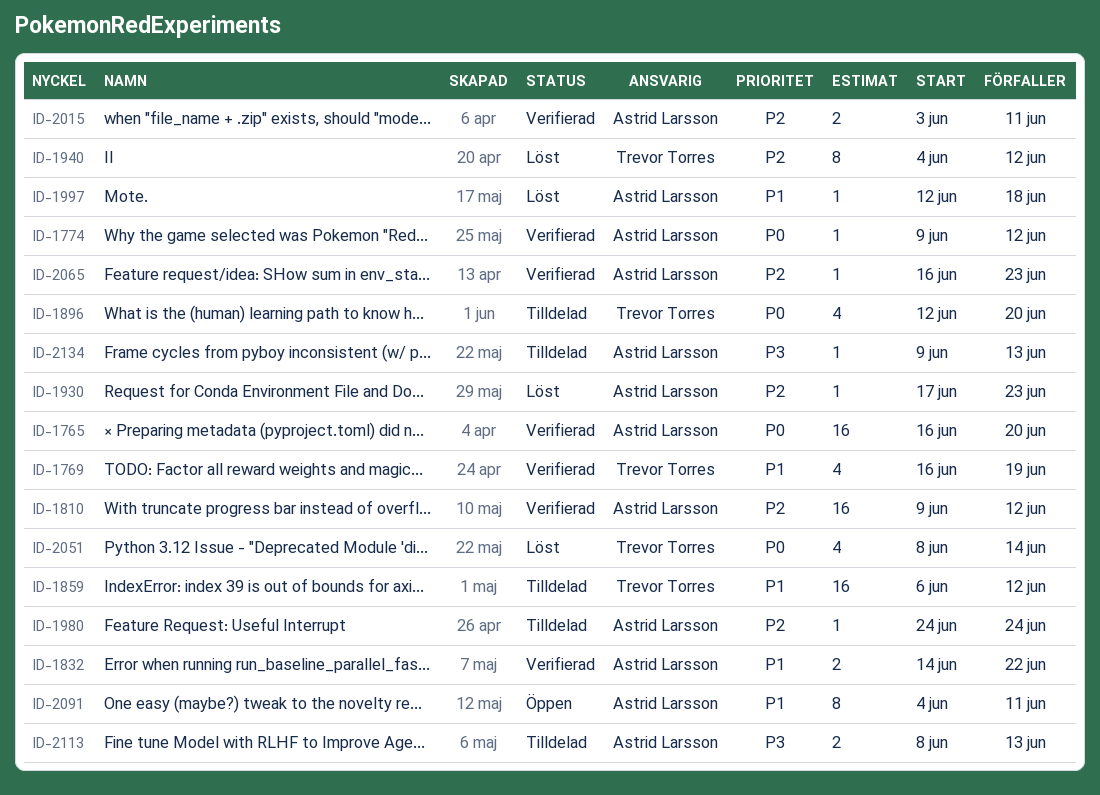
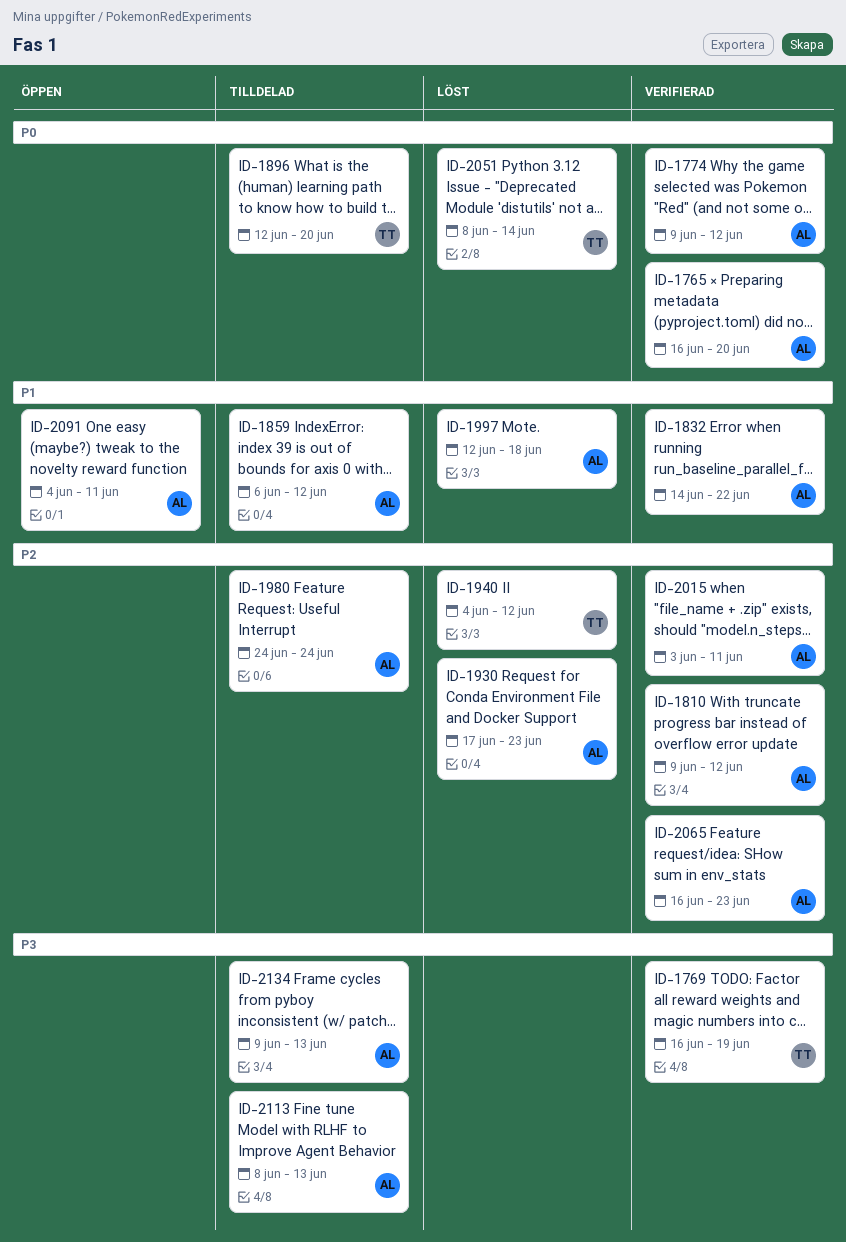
ID-1769, priority: P1 -> P3
ID-1859, owner: Trevor Torres -> Astrid Larsson

